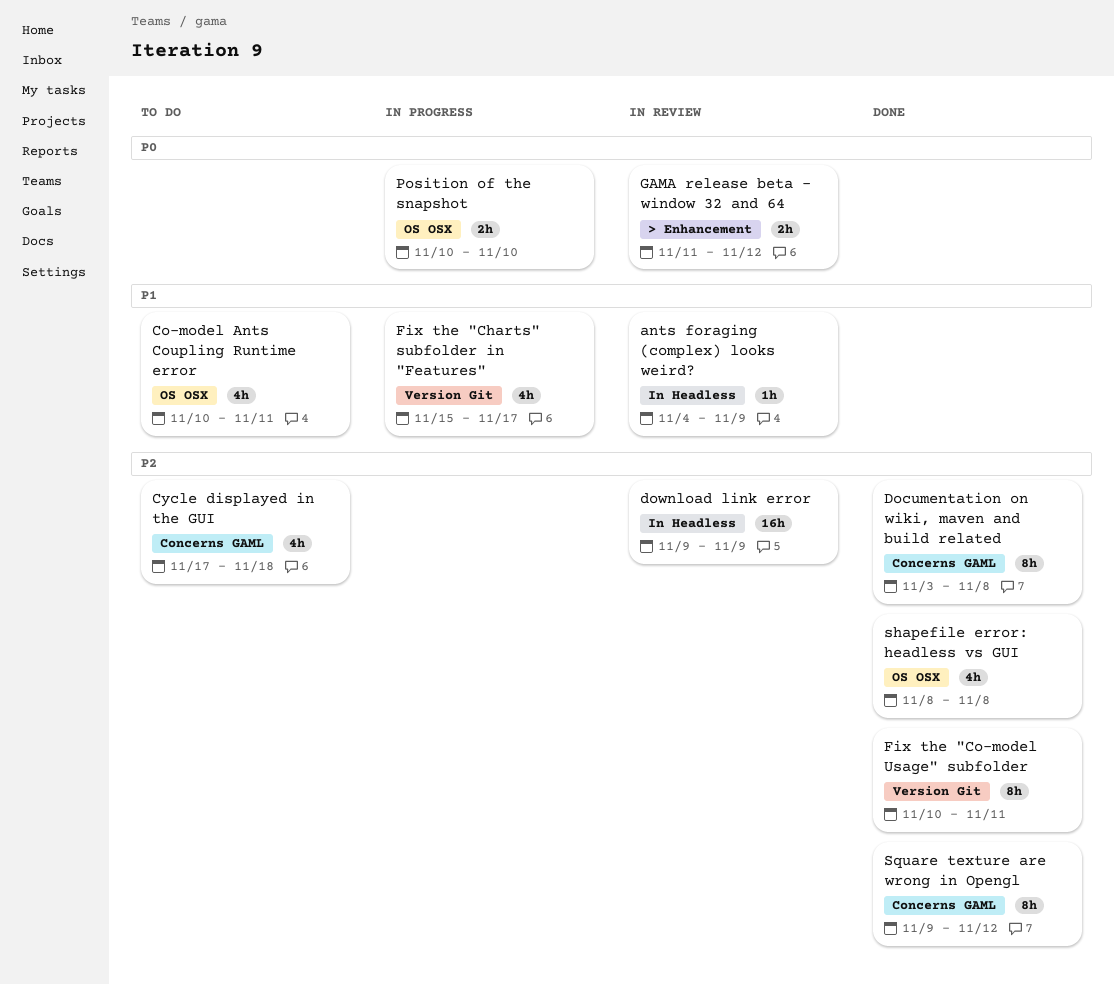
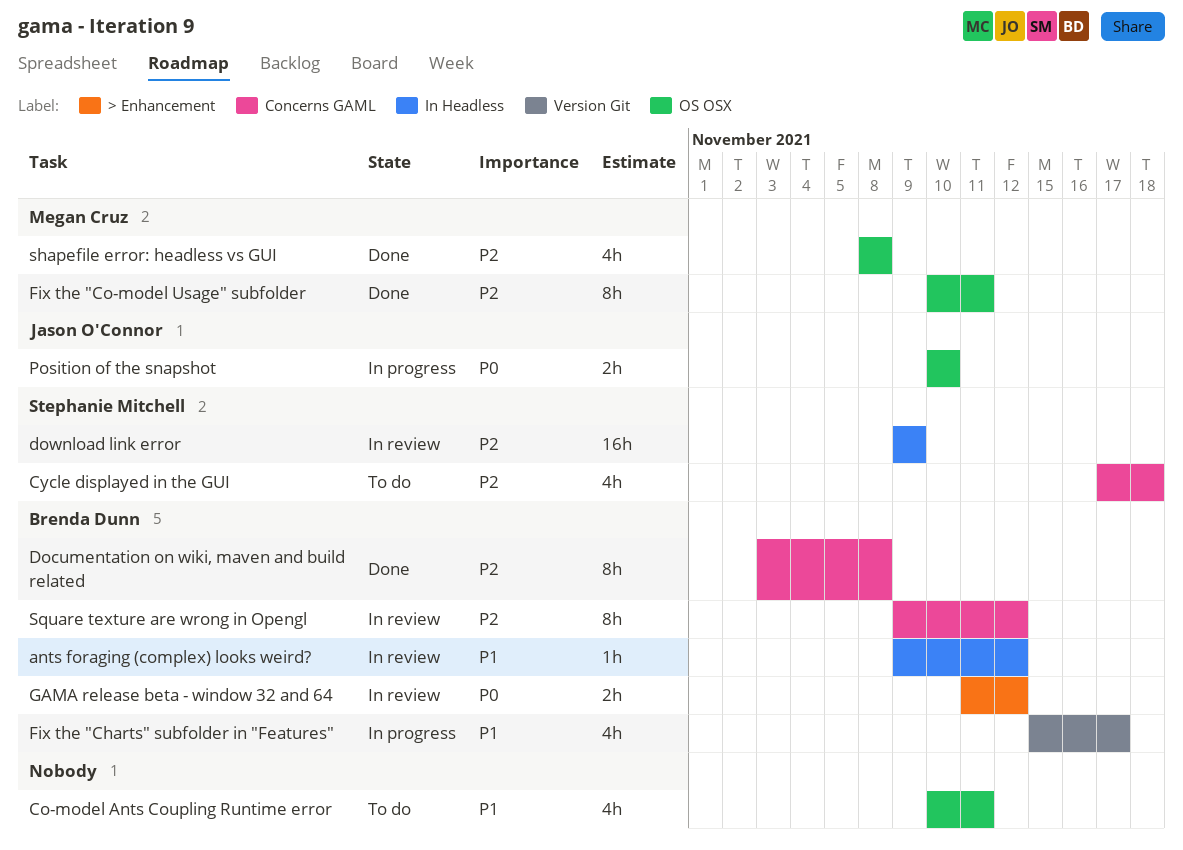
ants foraging (complex) looks weird?, start: Nov 4 -> Nov 9
ants foraging (complex) looks weird?, due: Nov 9 -> Nov 12
Fix the "Co-model Usage" subfolder, label: Version Git -> OS OSX
Square texture are wrong in Opengl, status: Done -> In review

